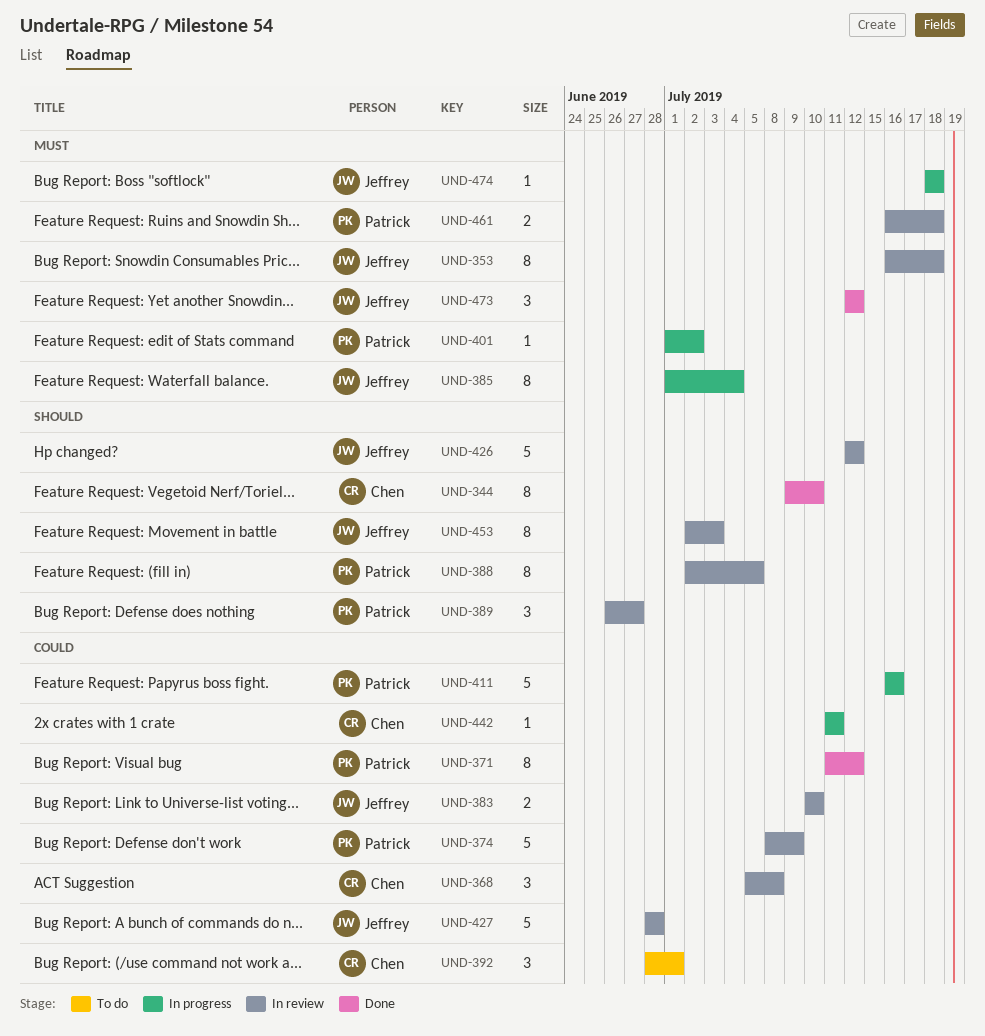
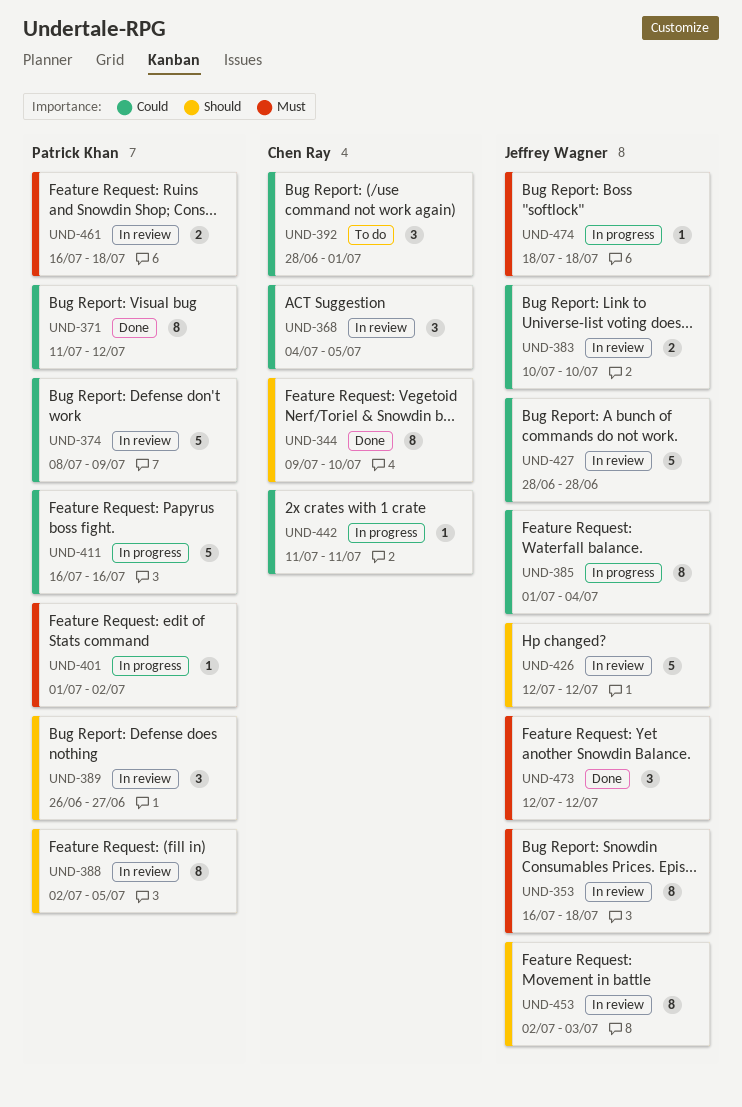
UND-368, start: Jul 5 -> Jul 4
UND-368, due: Jul 8 -> Jul 5
UND-385, priority: Must -> Could

